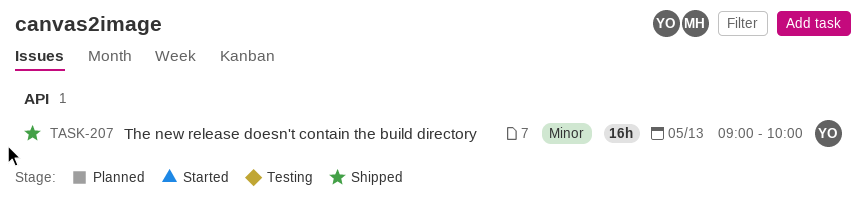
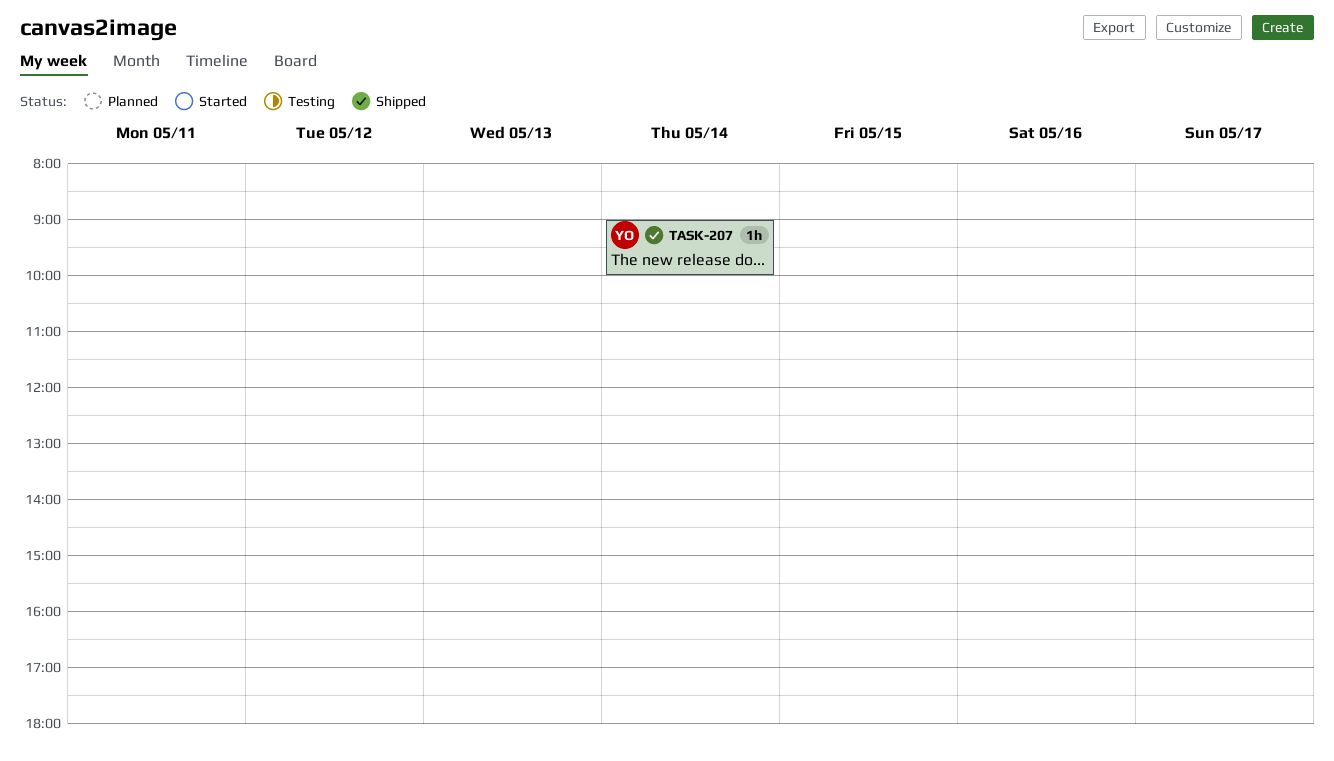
TASK-207, estimate: 16h -> 1h
TASK-207, day: May 13 -> May 14

